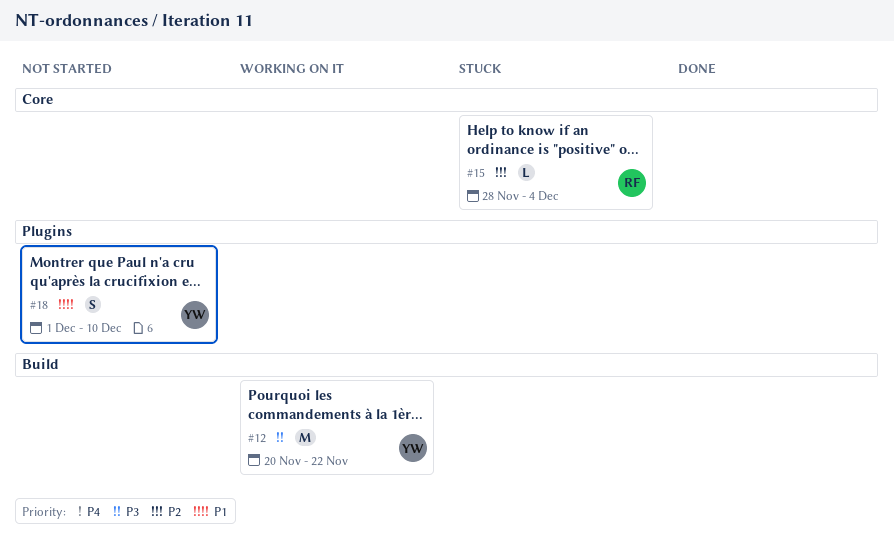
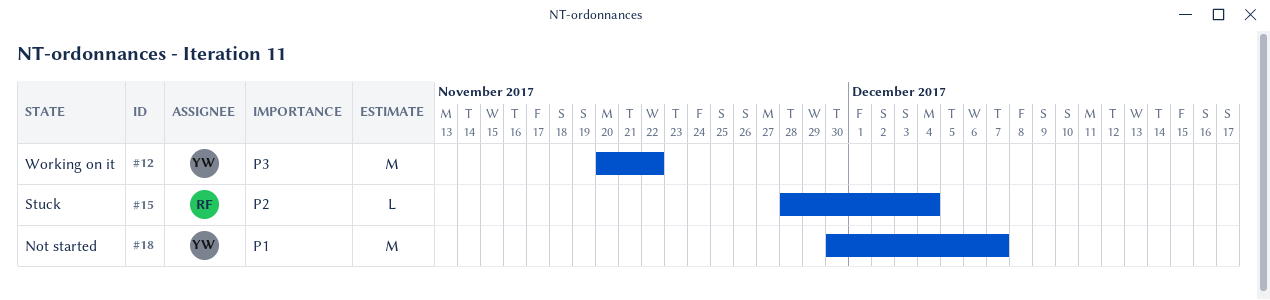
#18, estimate: S -> M
#18, start: Dec 1 -> Nov 30
#18, due: Dec 10 -> Dec 7

